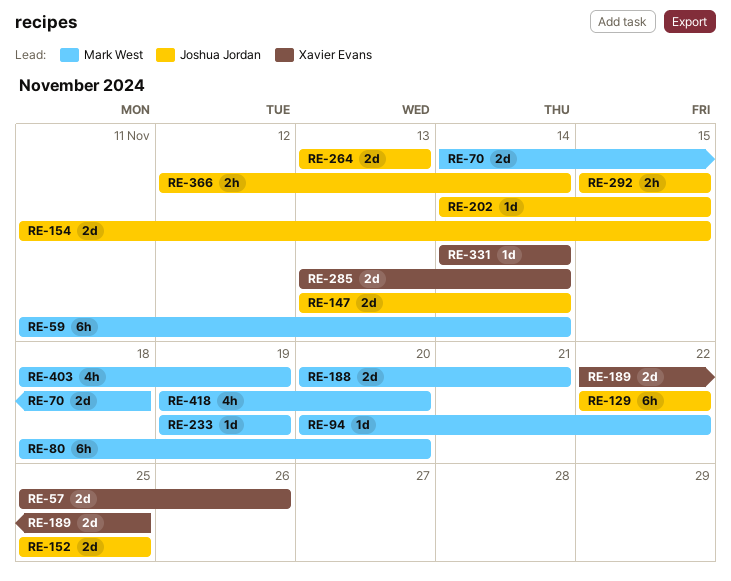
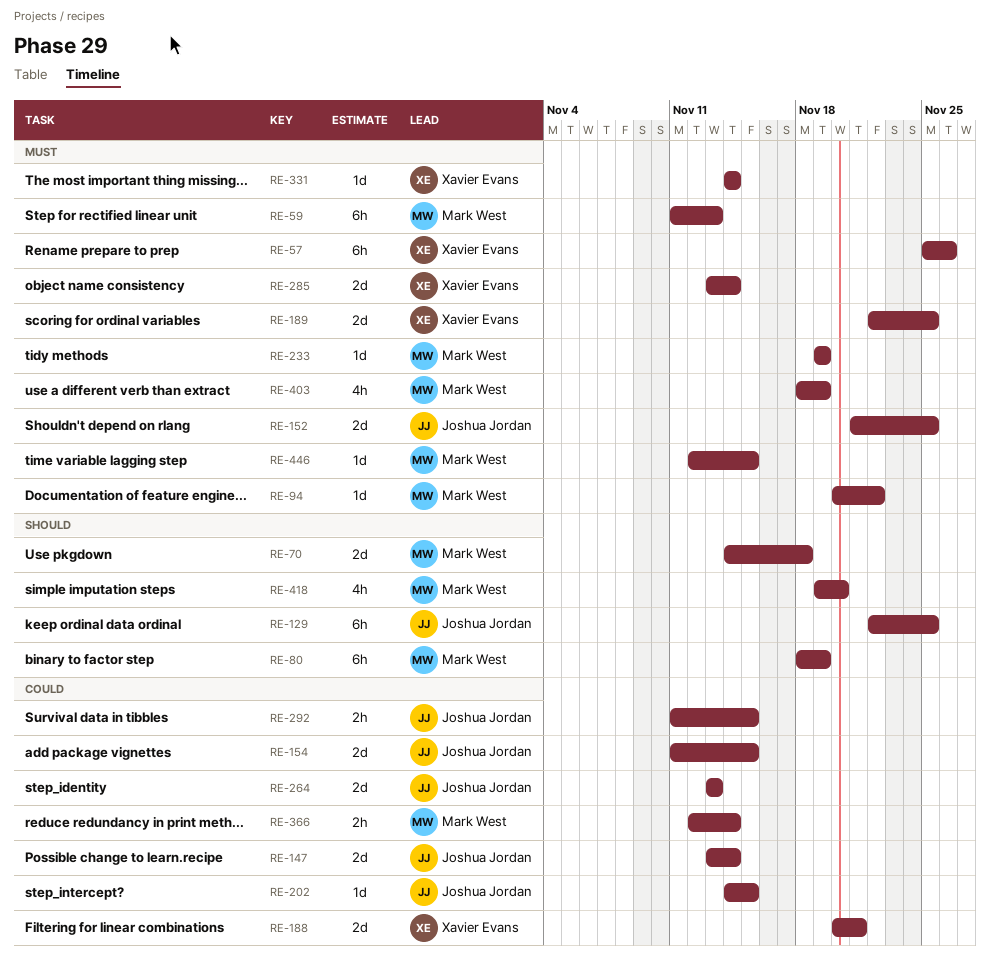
RE-57, estimate: 2d -> 6h
RE-59, due: Nov 14 -> Nov 13
RE-80, due: Nov 20 -> Nov 19
RE-129, due: Nov 22 -> Nov 25
RE-152, start: Nov 25 -> Nov 21
RE-188, owner: Mark West -> Xavier Evans
RE-292, start: Nov 15 -> Nov 11
RE-366, owner: Joshua Jordan -> Mark West
RE-446: none -> present

